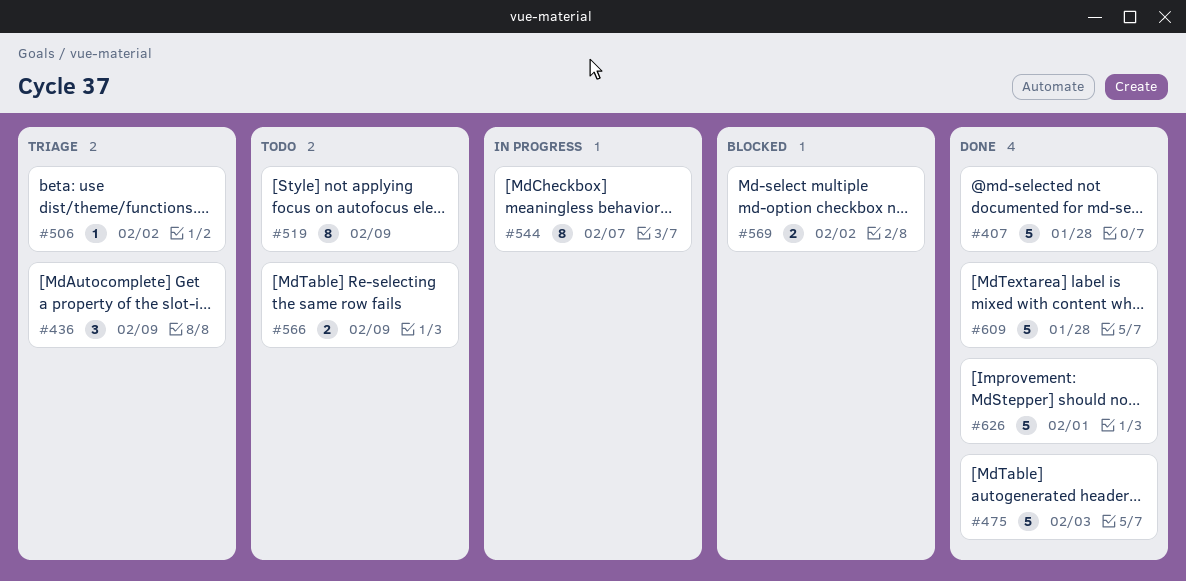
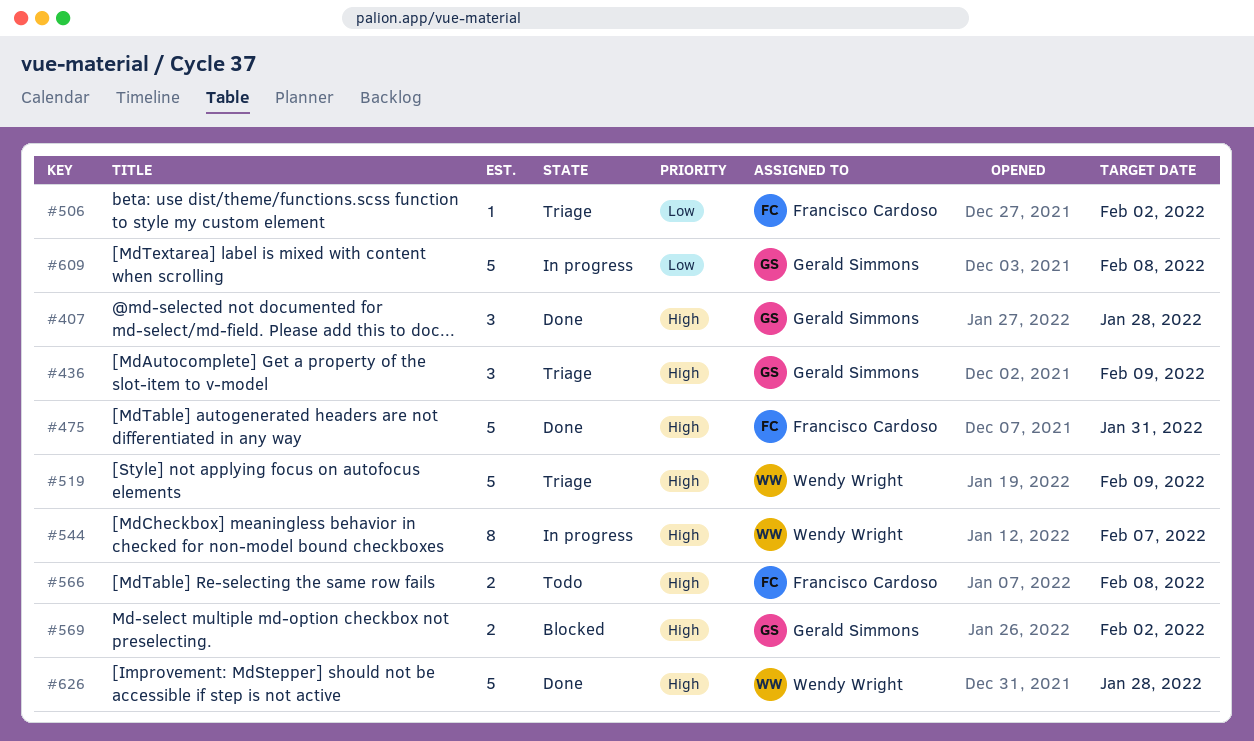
#407, estimate: 5 -> 3
#475, due: Feb 3 -> Jan 31
#519, status: Todo -> Triage
#519, estimate: 8 -> 5
#566, due: Feb 9 -> Feb 8
#609, status: Done -> In progress
#609, due: Jan 28 -> Feb 8
#626, due: Feb 1 -> Jan 28

